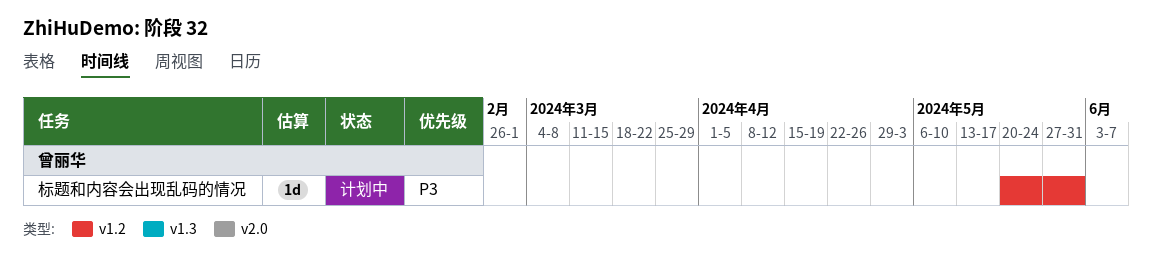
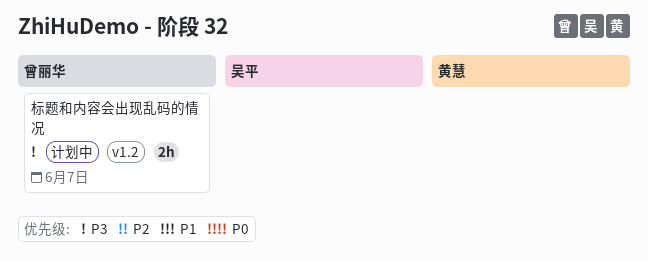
标题和内容会出现乱码的情况, estimate: 1d -> 2h
标题和内容会出现乱码的情况, due: May 31 -> Jun 7

